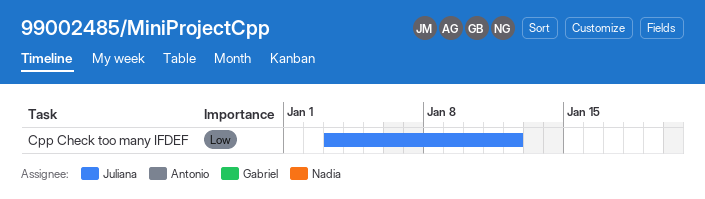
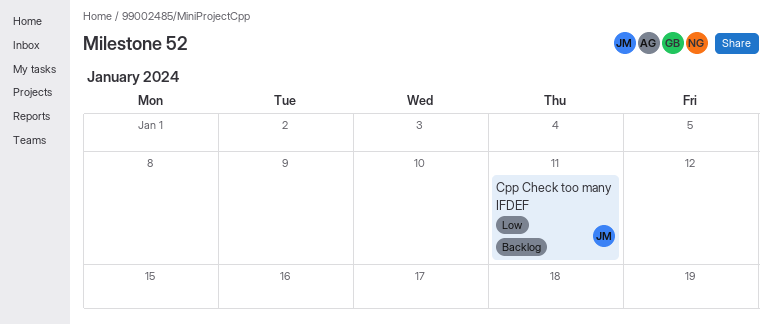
Cpp Check too many IFDEF, due: Jan 12 -> Jan 11

